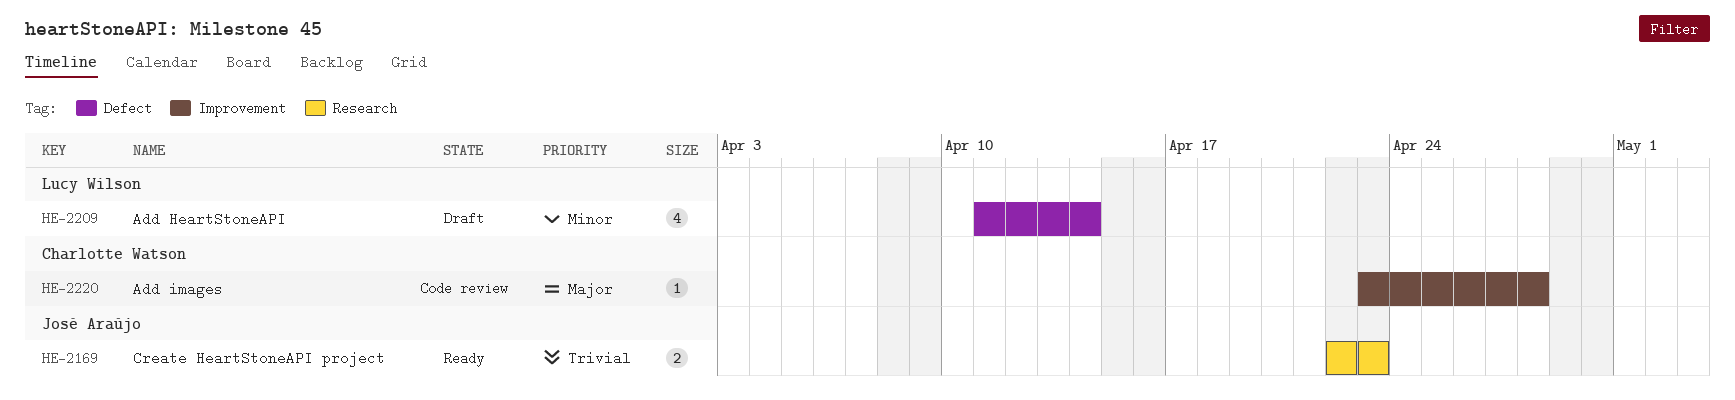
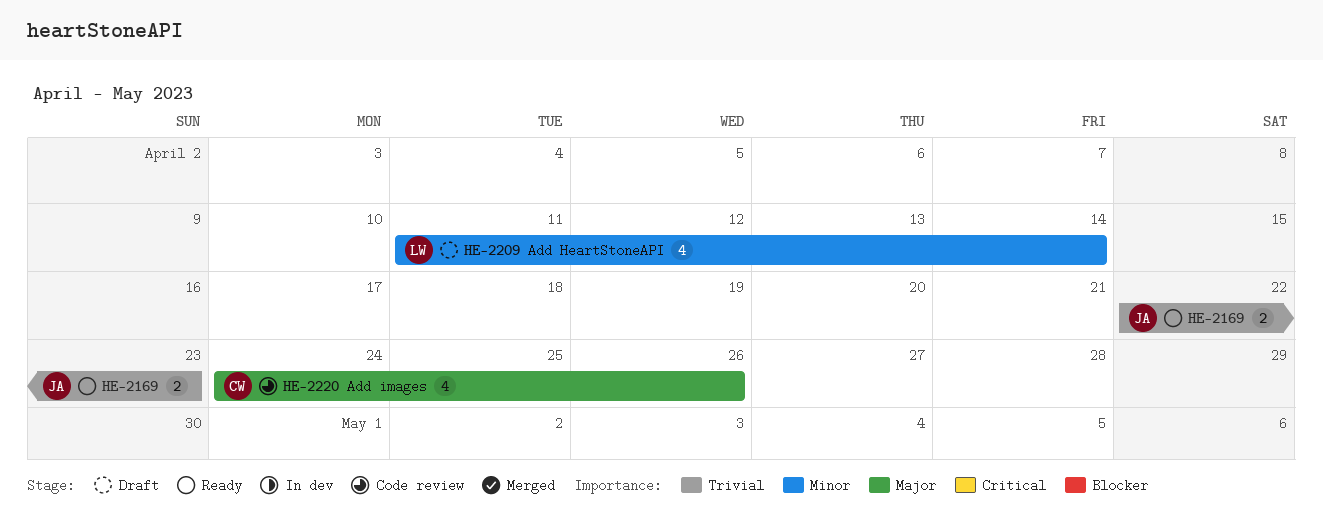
HE-2220, estimate: 1 -> 4
HE-2220, start: Apr 23 -> Apr 24
HE-2220, due: Apr 28 -> Apr 26

